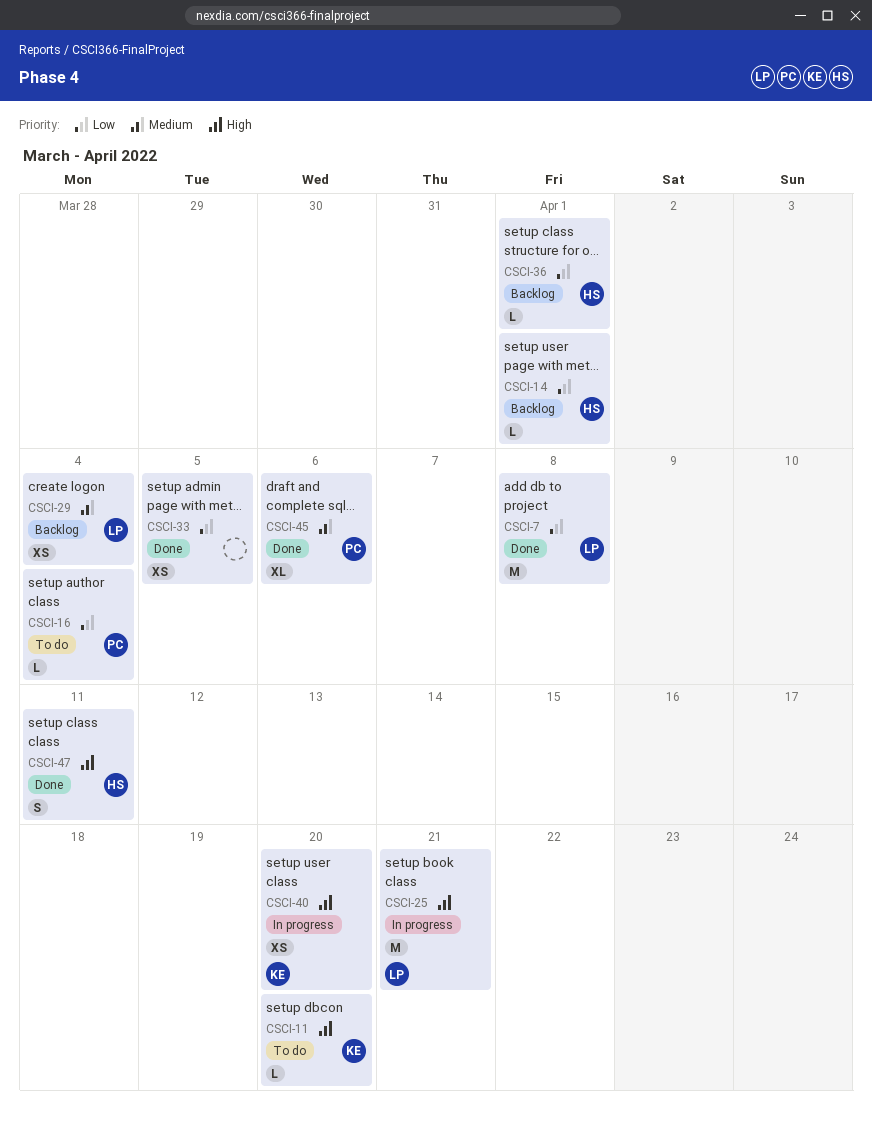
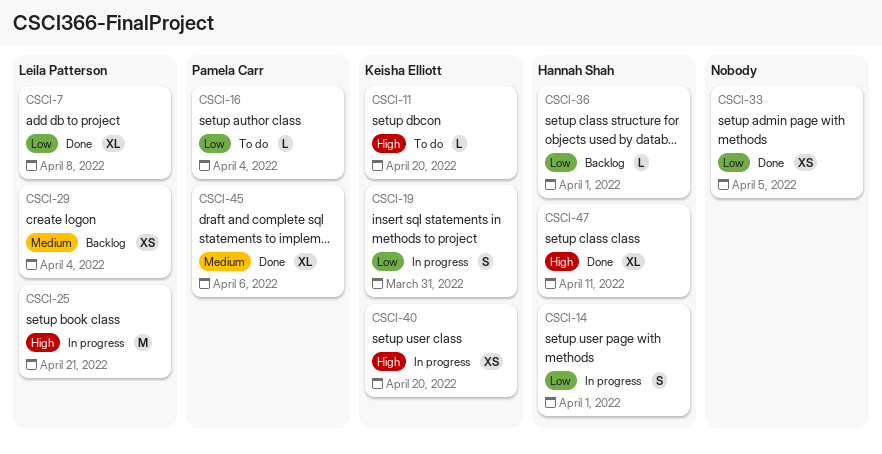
CSCI-7, estimate: M -> XL
CSCI-14, status: Backlog -> In progress
CSCI-14, estimate: L -> S
CSCI-19: none -> present
CSCI-47, estimate: S -> XL

